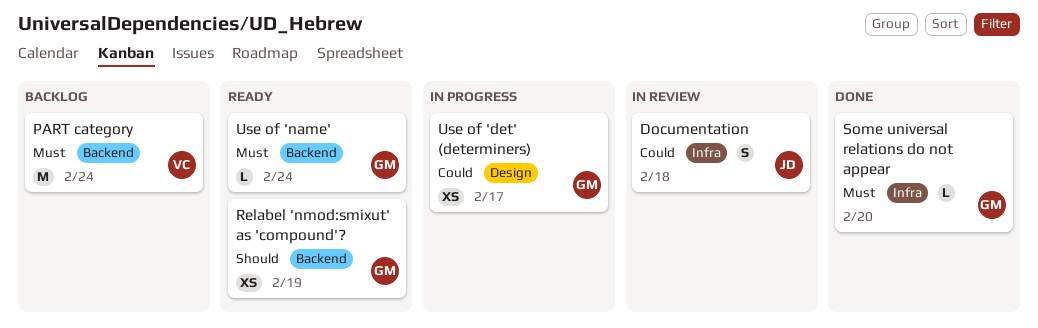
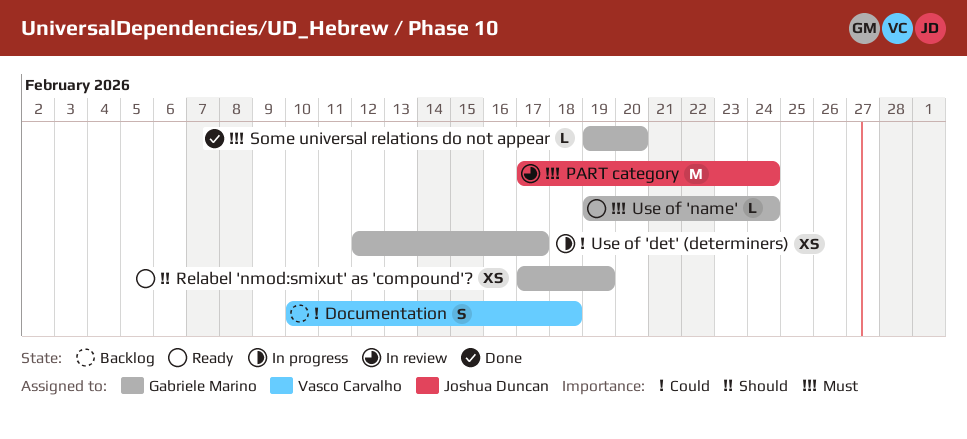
Documentation, status: In review -> Backlog
Documentation, owner: Joshua Duncan -> Vasco Carvalho
PART category, status: Backlog -> In review
PART category, owner: Vasco Carvalho -> Joshua Duncan

